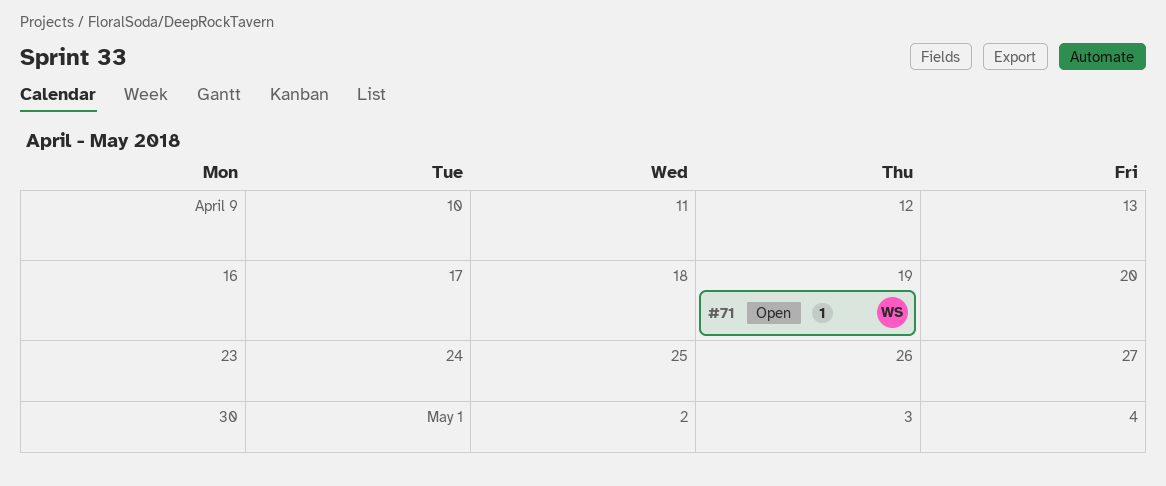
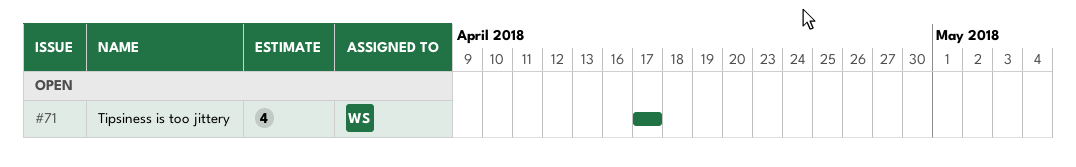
#71, estimate: 1 -> 4
#71, due: Apr 19 -> Apr 17

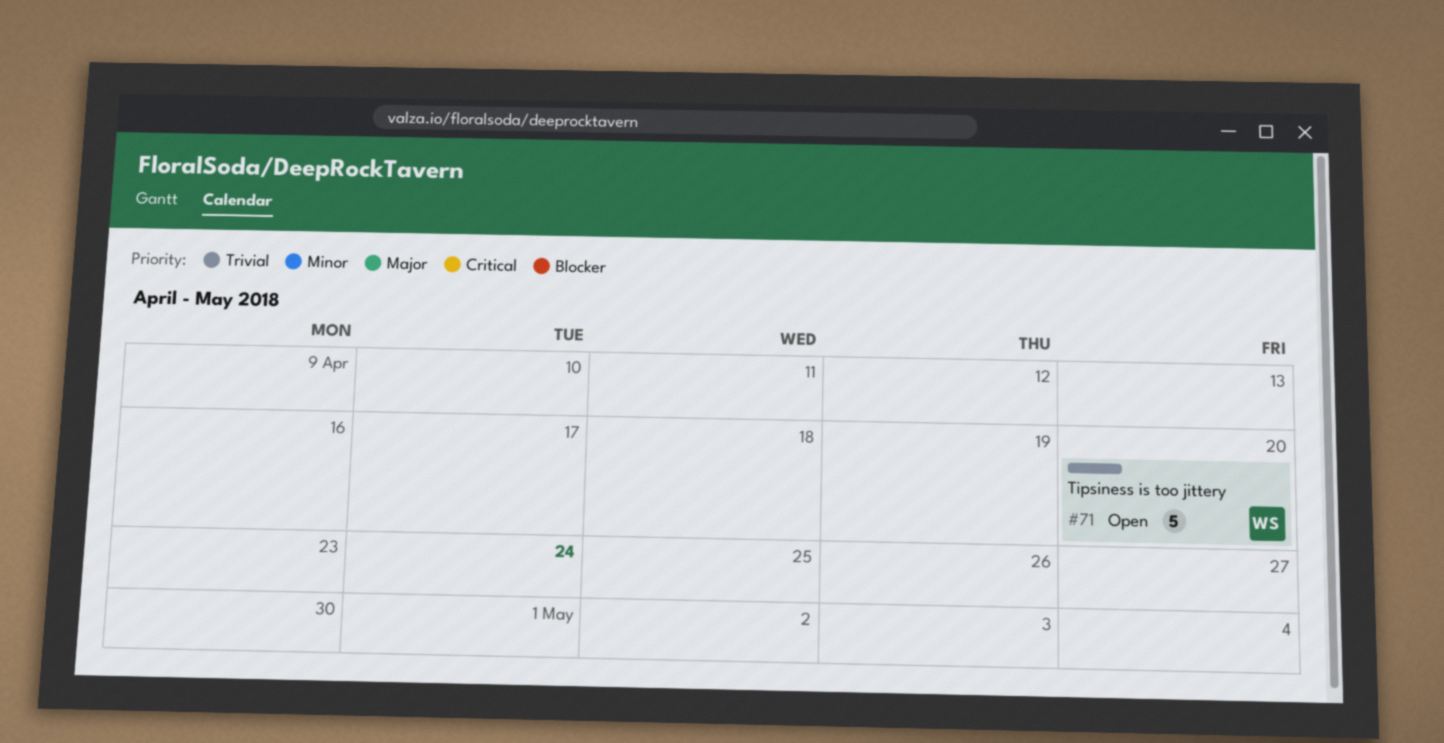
#71, estimate: 4 -> 5
#71, due: Apr 17 -> Apr 20

